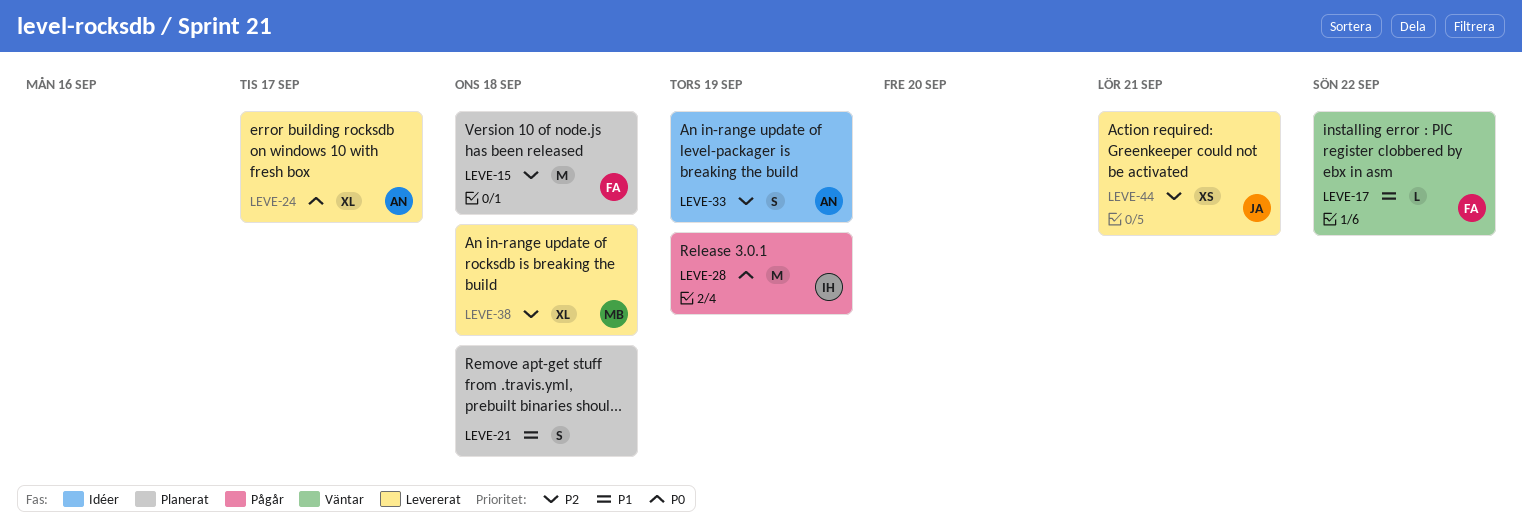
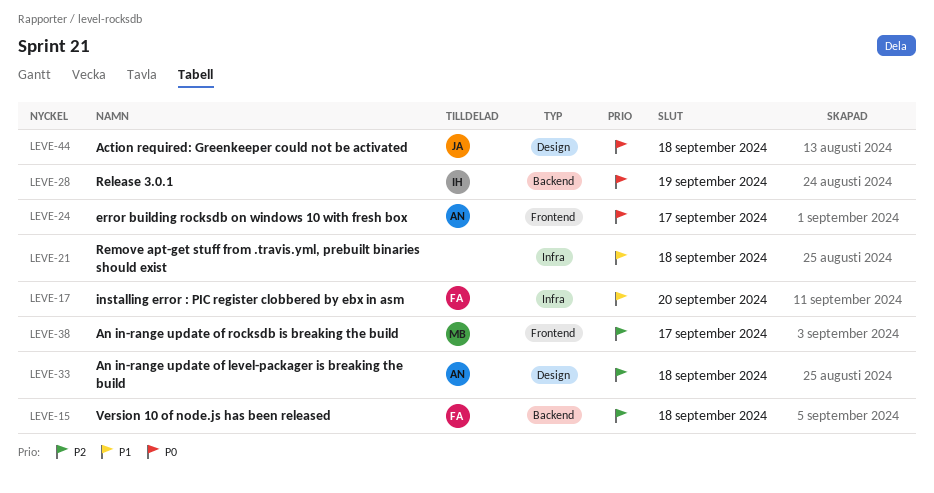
LEVE-17, due: Sep 22 -> Sep 20
LEVE-33, due: Sep 19 -> Sep 18
LEVE-38, due: Sep 18 -> Sep 17
LEVE-44, priority: P2 -> P0
LEVE-44, due: Sep 21 -> Sep 18

